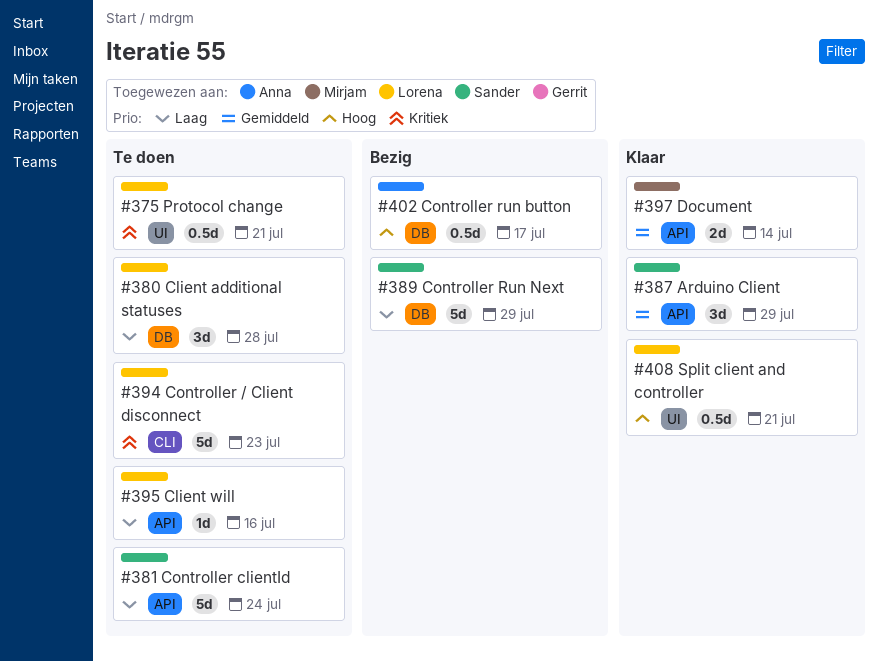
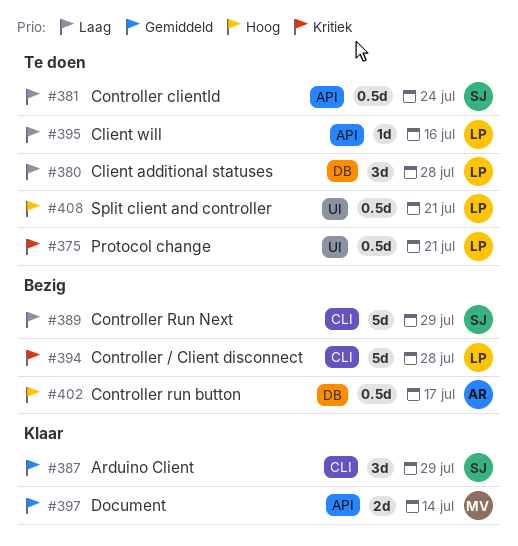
#381, estimate: 5d -> 0.5d
#387, label: API -> CLI
#389, label: DB -> CLI
#394, status: Te doen -> Bezig
#394, due: Jul 23 -> Jul 28
#408, status: Klaar -> Te doen

